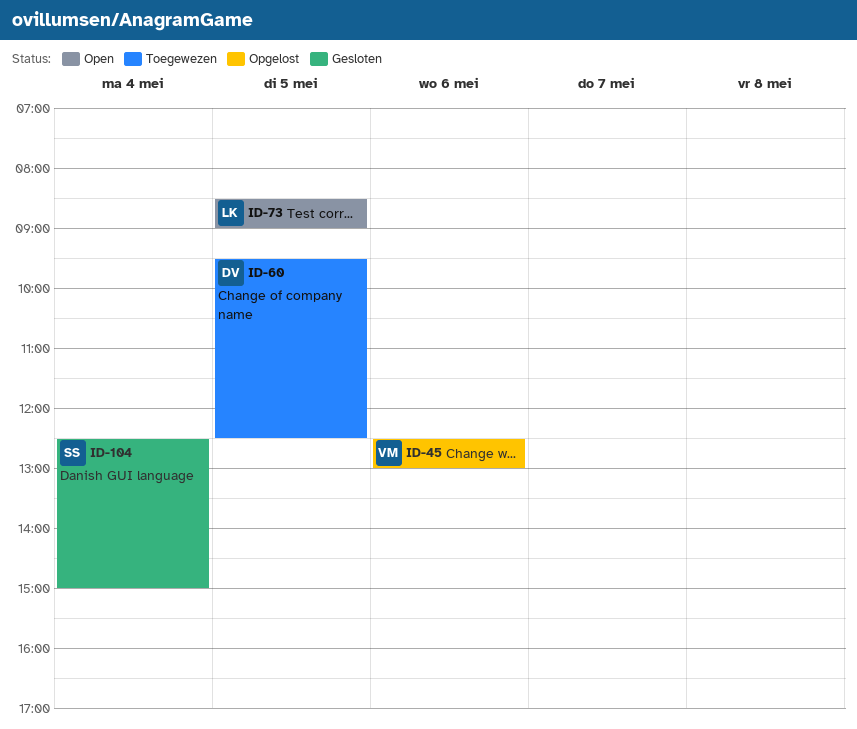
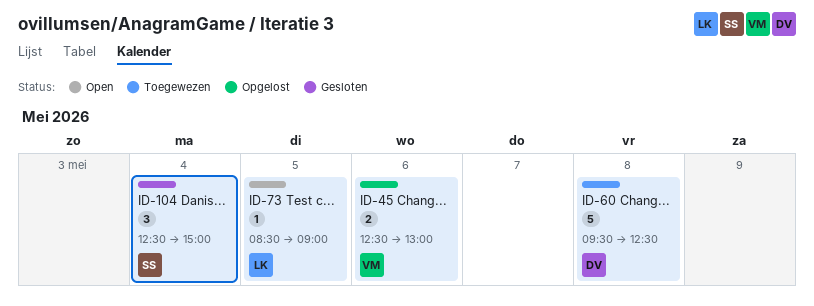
ID-60, day: May 5 -> May 8

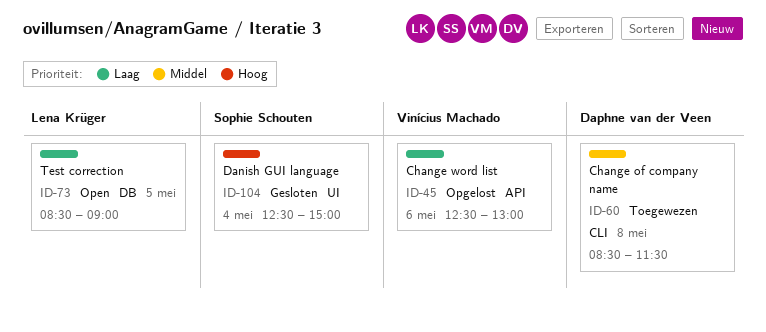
ID-60, begins: 09:30 -> 08:30
ID-60, ends: 12:30 -> 11:30

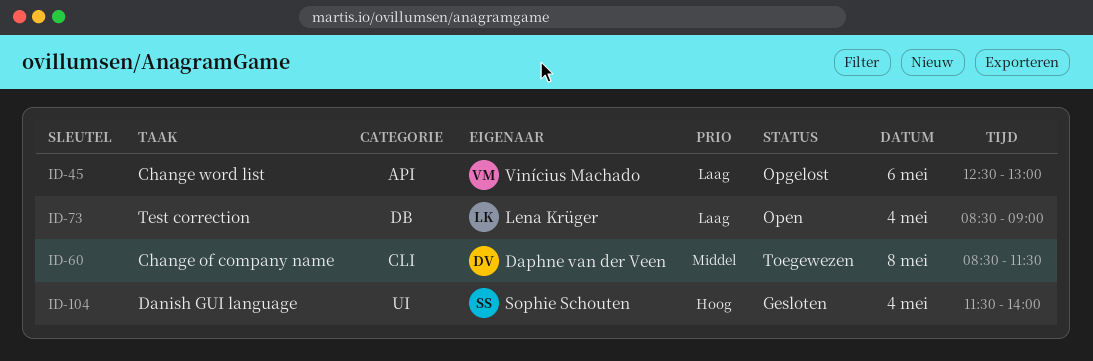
ID-73, day: May 5 -> May 4
ID-104, begins: 12:30 -> 11:30
ID-104, ends: 15:00 -> 14:00

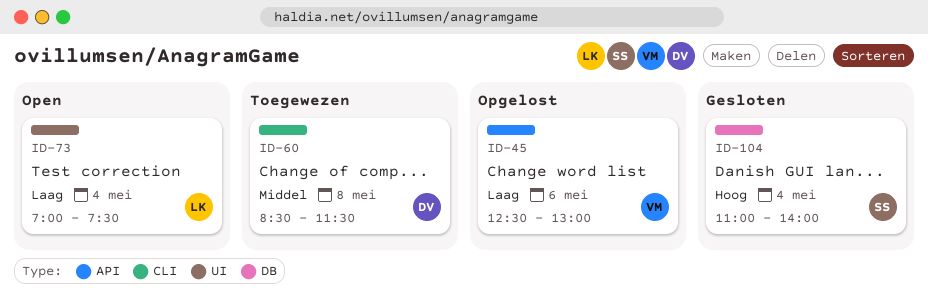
ID-73, label: DB -> UI
ID-73, begins: 08:30 -> 07:00
ID-73, ends: 09:00 -> 07:30
ID-104, label: UI -> DB
ID-104, begins: 11:30 -> 11:00

